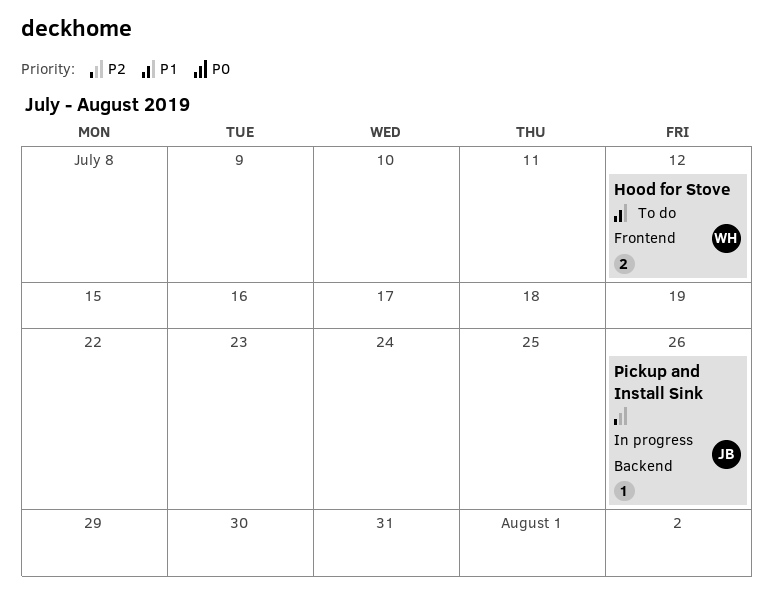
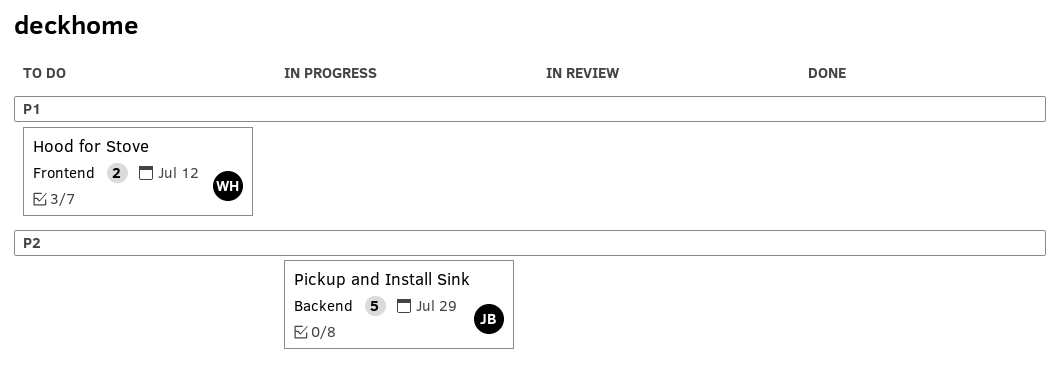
Pickup and Install Sink, estimate: 1 -> 5
Pickup and Install Sink, due: Jul 26 -> Jul 29

